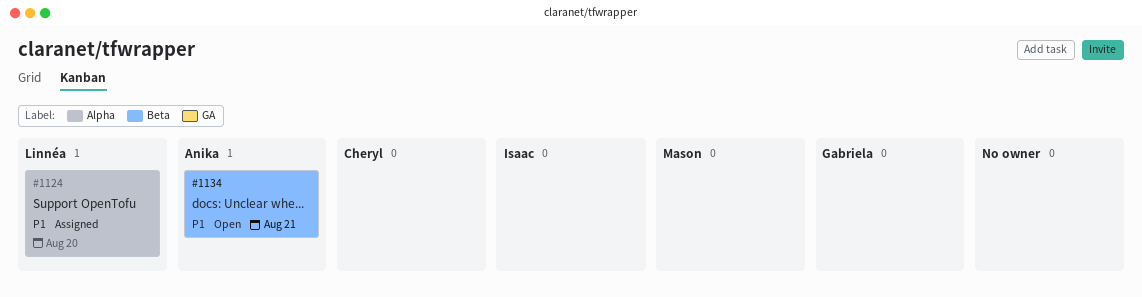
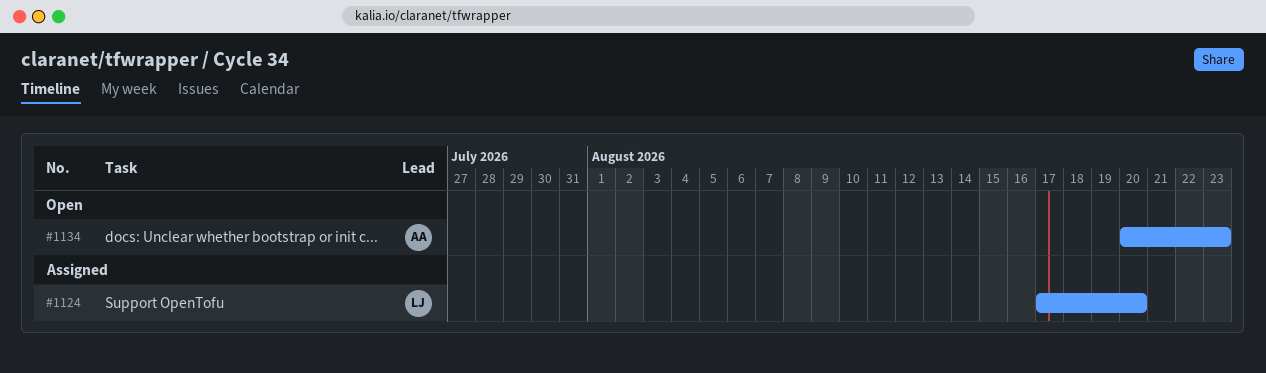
#1134, due: Aug 21 -> Aug 23

